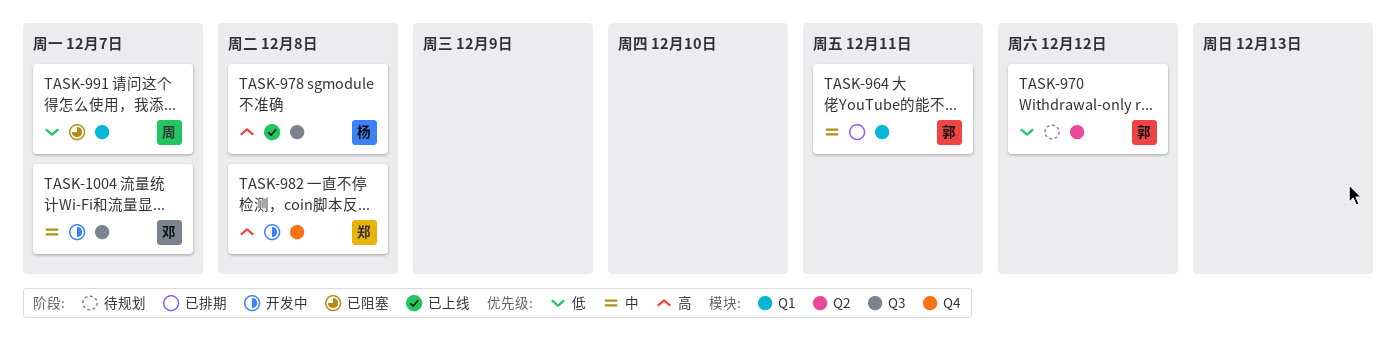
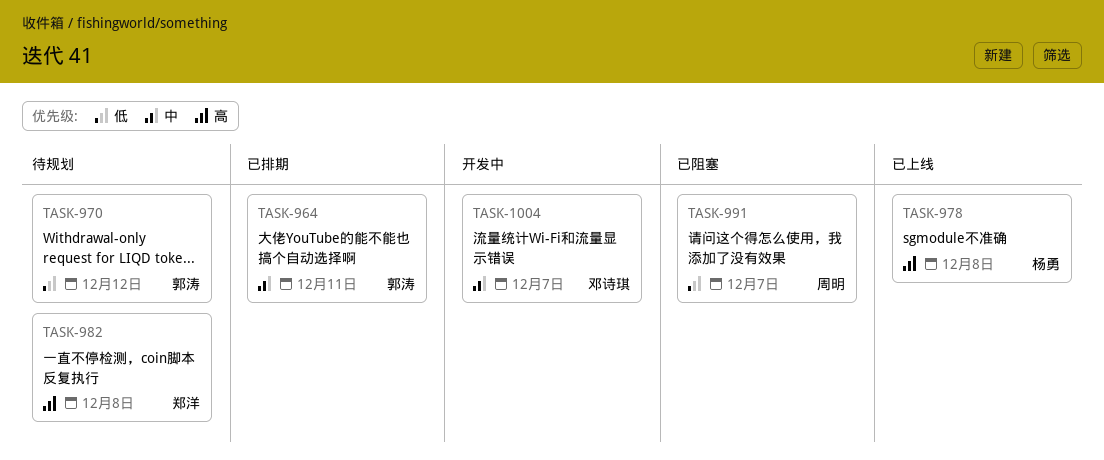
TASK-982, status: 开发中 -> 待规划

